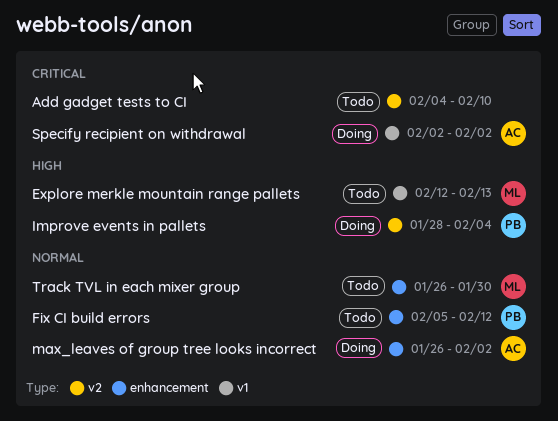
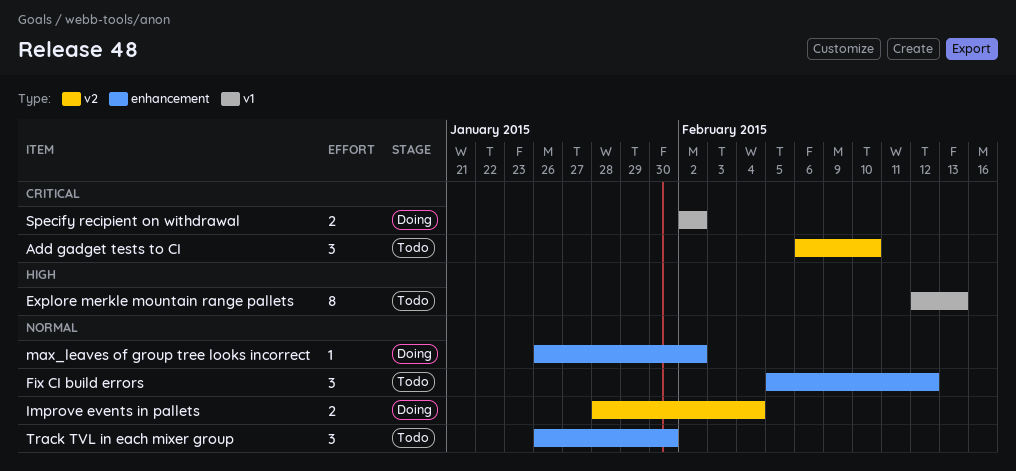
Add gadget tests to CI, start: Feb 4 -> Feb 6
Improve events in pallets, priority: High -> Normal

